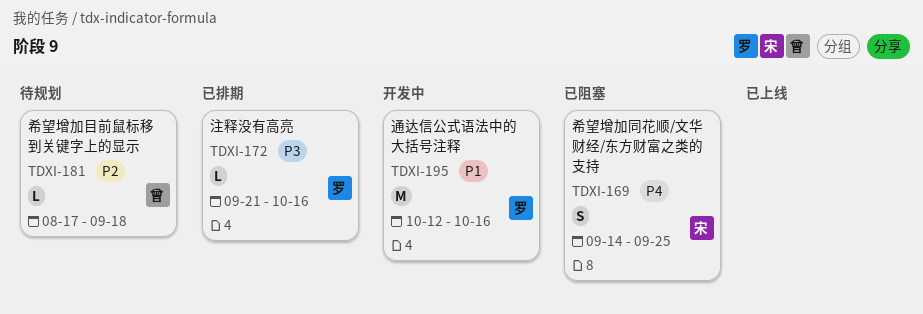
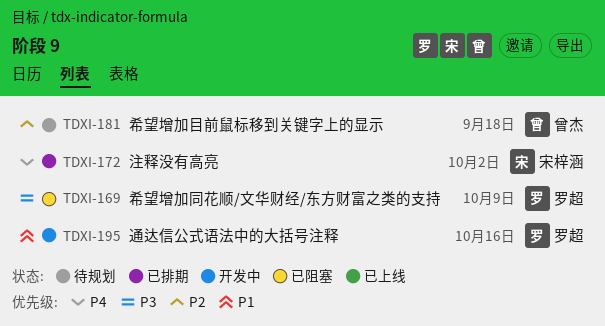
TDXI-169, owner: 宋梓涵 -> 罗超
TDXI-169, priority: P4 -> P3
TDXI-169, due: Sep 25 -> Oct 9
TDXI-172, owner: 罗超 -> 宋梓涵
TDXI-172, priority: P3 -> P4
TDXI-172, due: Oct 16 -> Oct 2

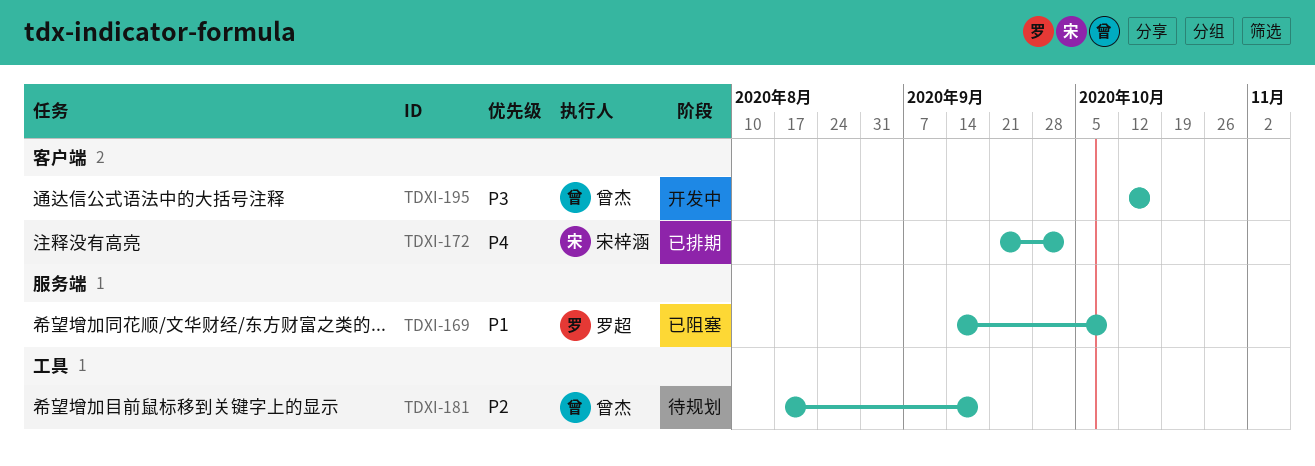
TDXI-169, priority: P3 -> P1
TDXI-195, owner: 罗超 -> 曾杰
TDXI-195, priority: P1 -> P3

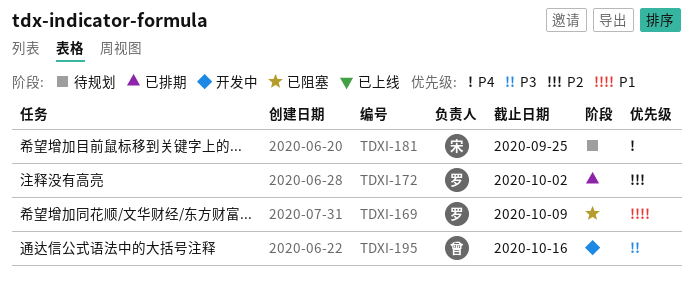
TDXI-172, owner: 宋梓涵 -> 罗超
TDXI-172, priority: P4 -> P2
TDXI-181, owner: 曾杰 -> 宋梓涵
TDXI-181, priority: P2 -> P4
TDXI-181, due: Sep 18 -> Sep 25

